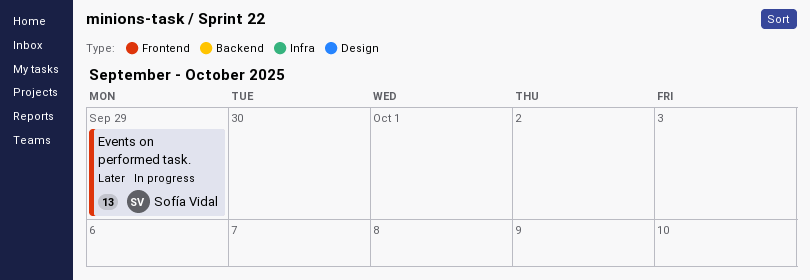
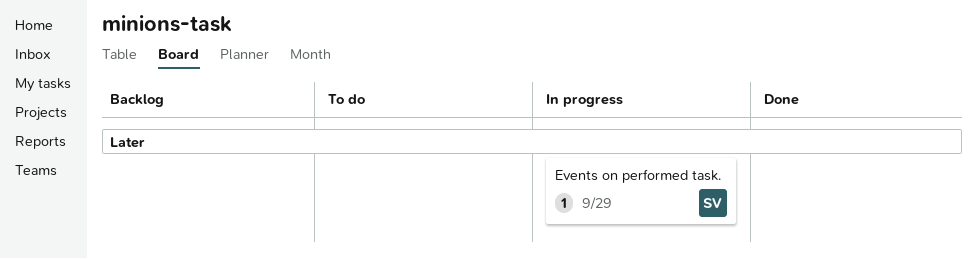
Events on performed task., estimate: 13 -> 1

